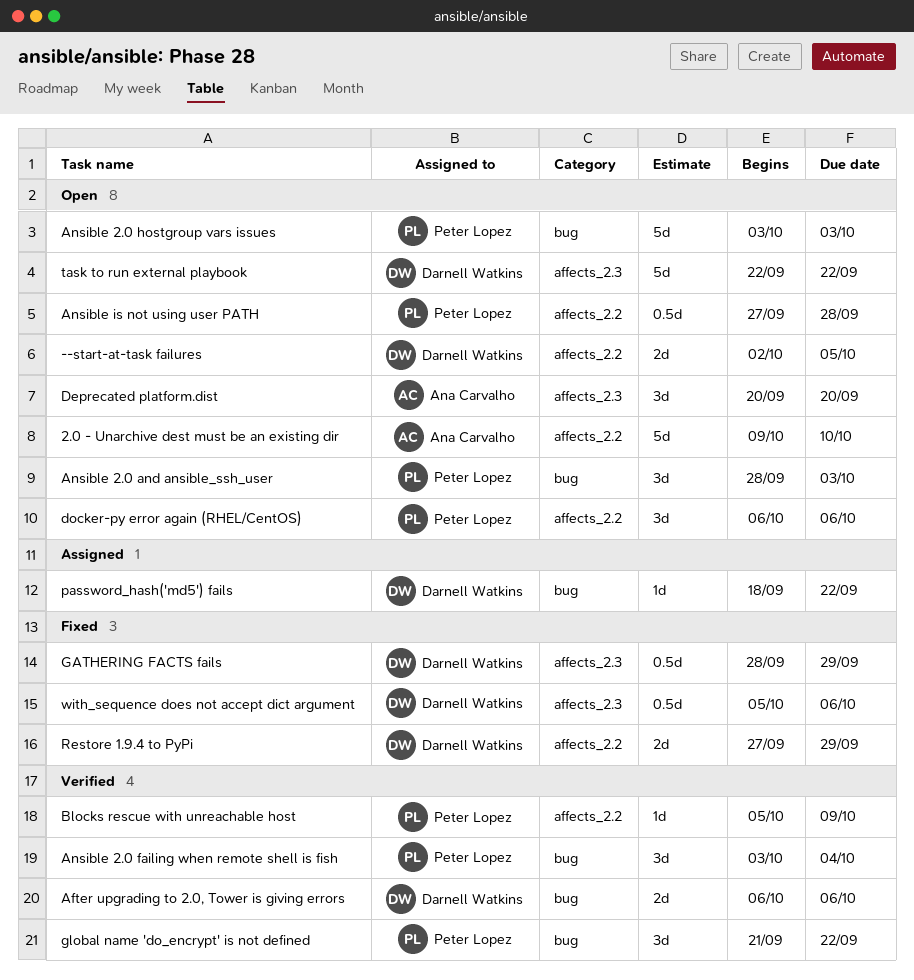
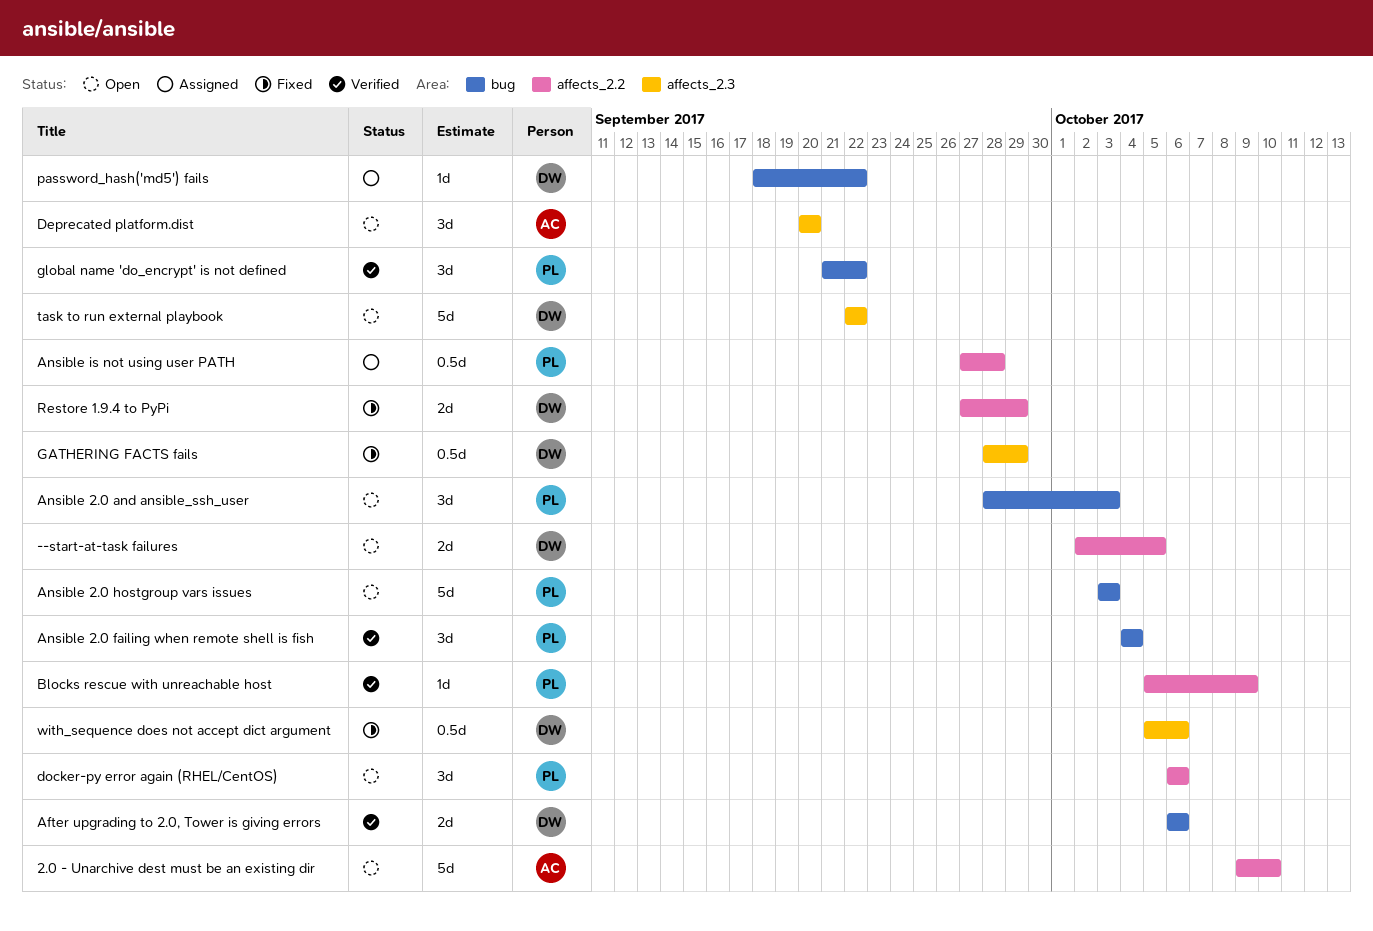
Ansible 2.0 failing when remote shell is fish, start: Oct 3 -> Oct 4
Ansible is not using user PATH, status: Open -> Assigned

